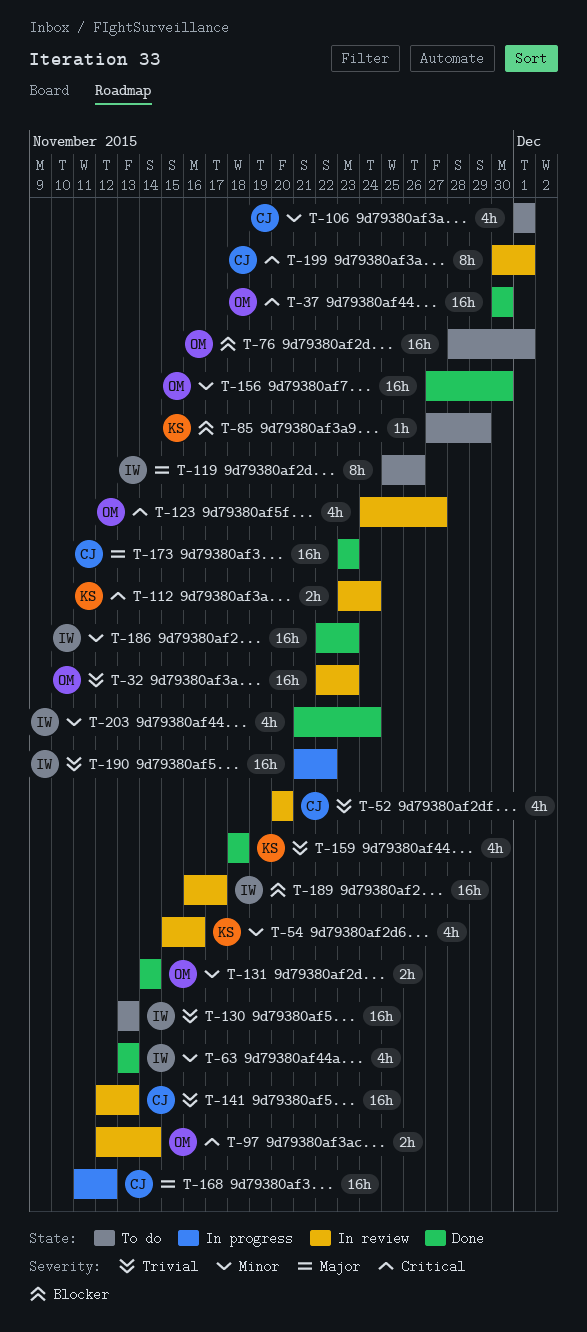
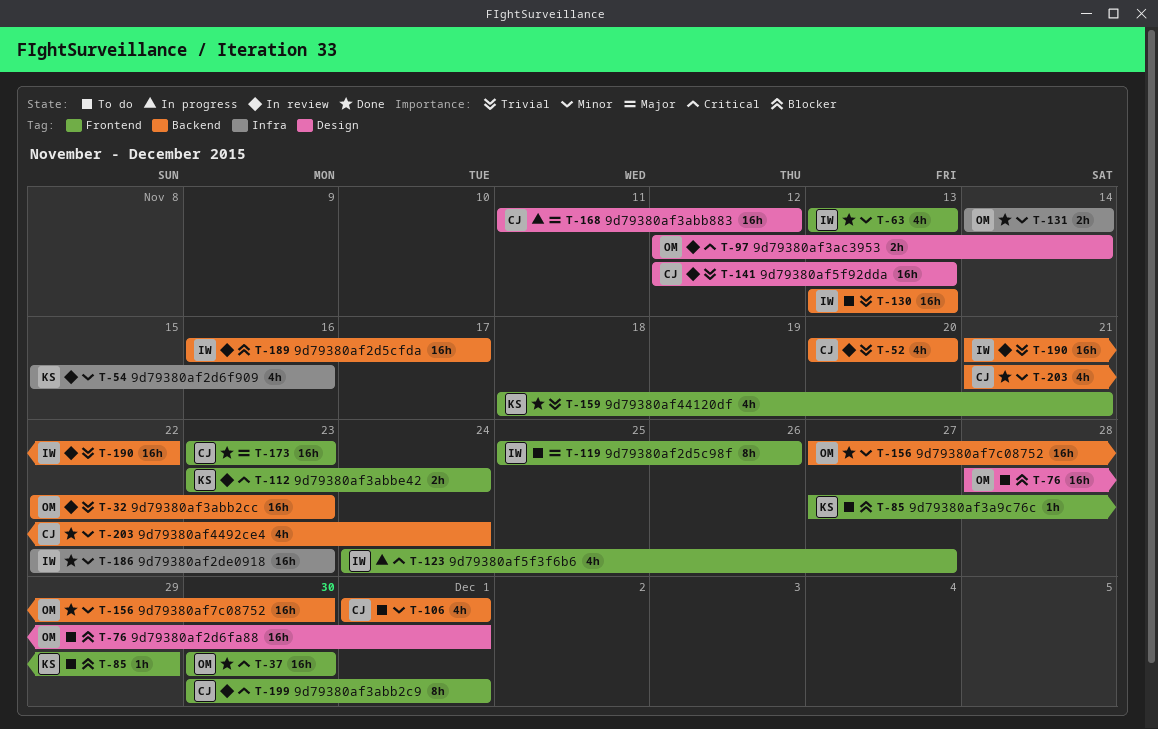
T-123, status: In review -> In progress
T-123, owner: OM -> IW
T-159, due: Nov 18 -> Nov 21
T-190, status: In progress -> In review
T-203, owner: IW -> CJ

